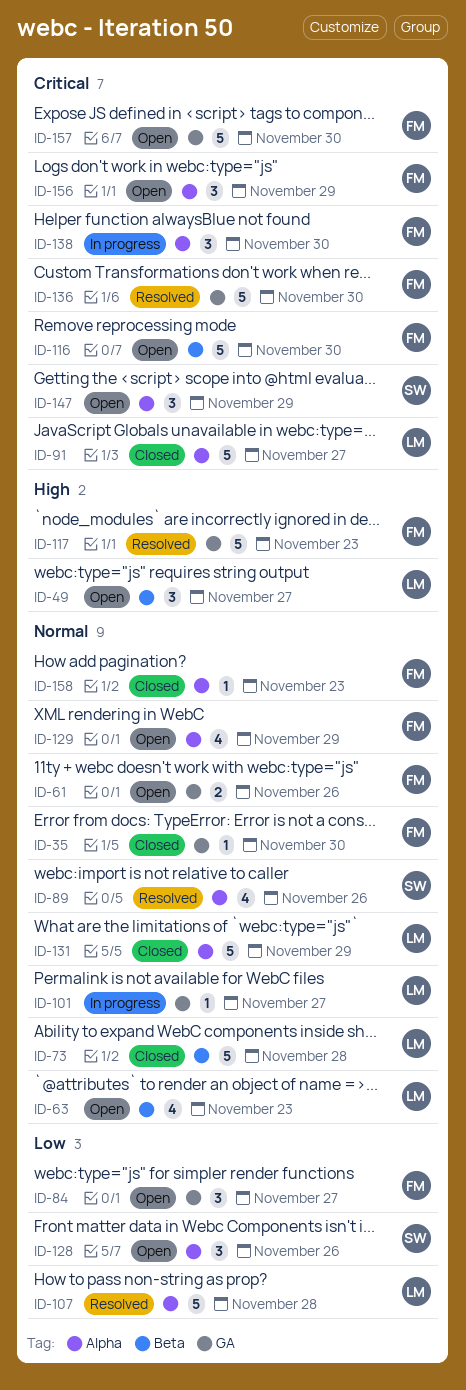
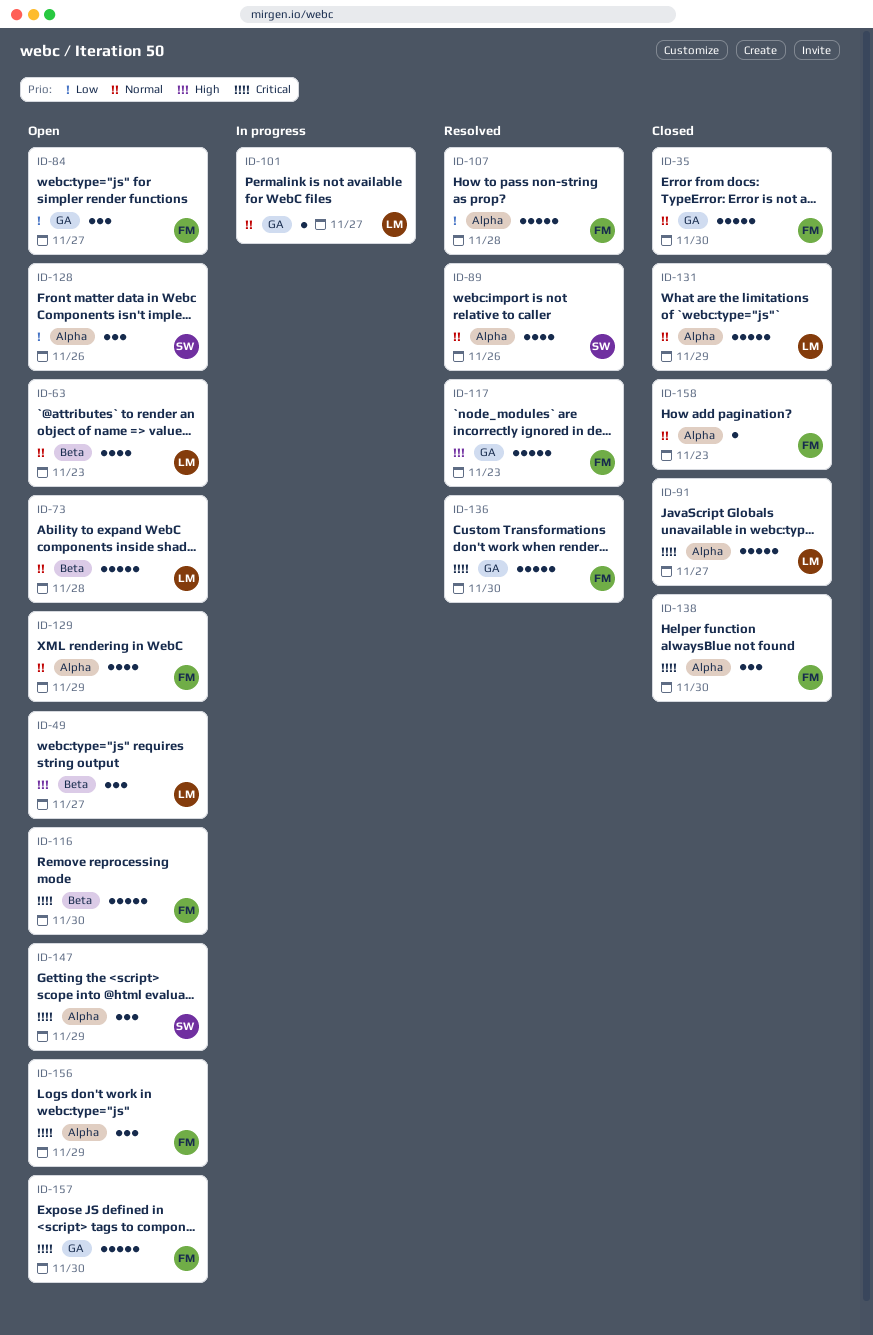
ID-35, estimate: 1 -> 5
ID-61: present -> none
ID-73, status: Closed -> Open
ID-107, owner: LM -> FM
ID-138, status: In progress -> Closed

